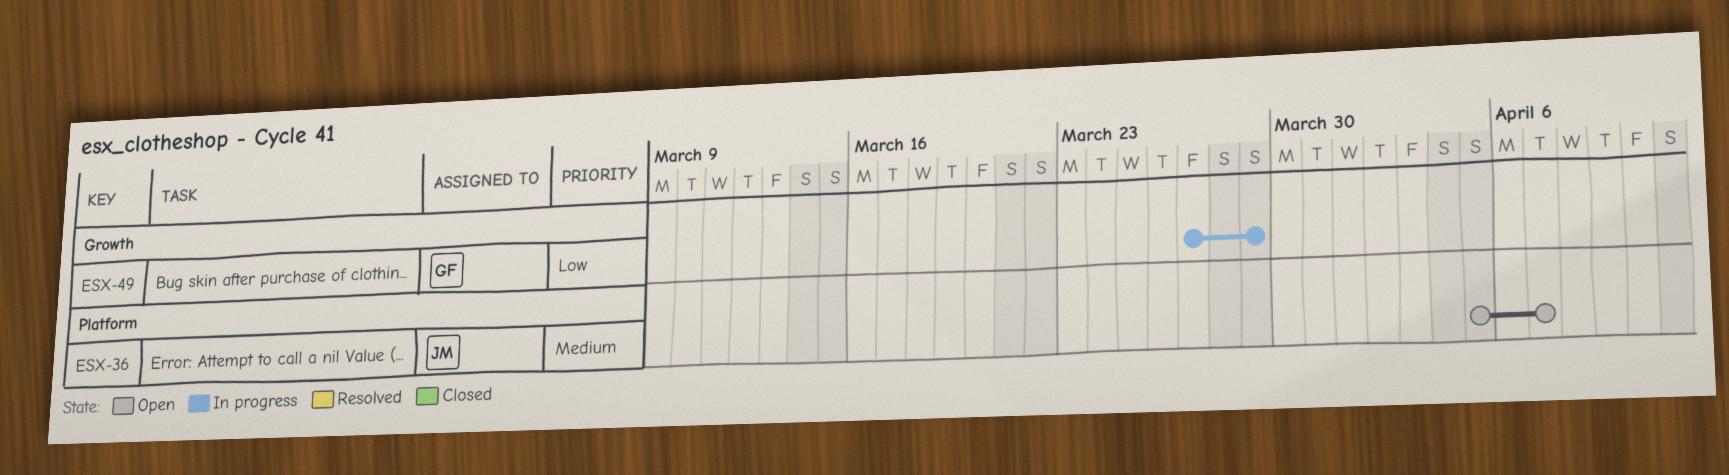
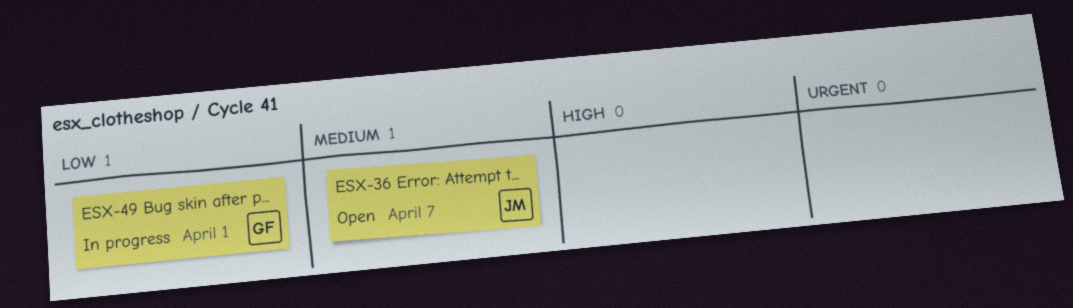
ESX-49, due: Mar 29 -> Apr 1

